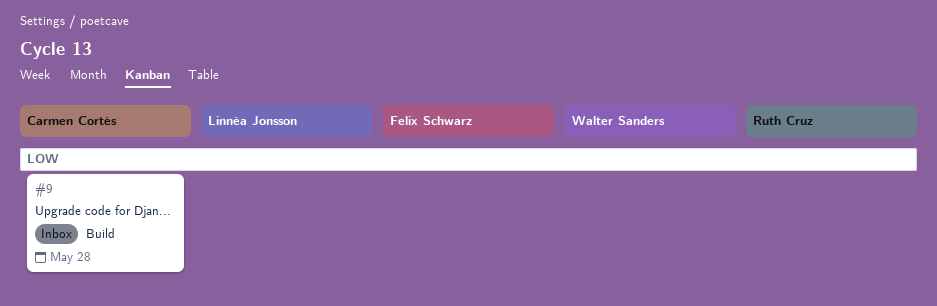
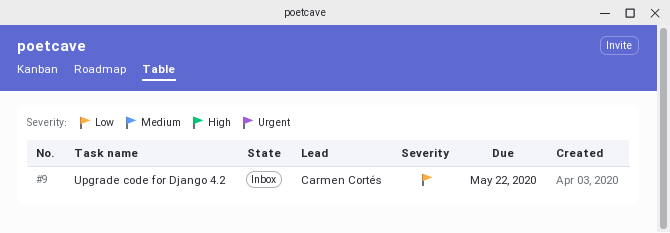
#9, due: May 28 -> May 22

